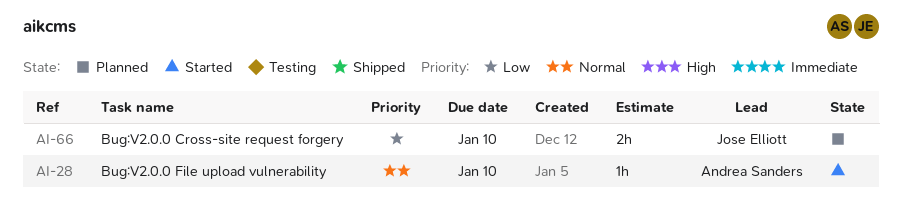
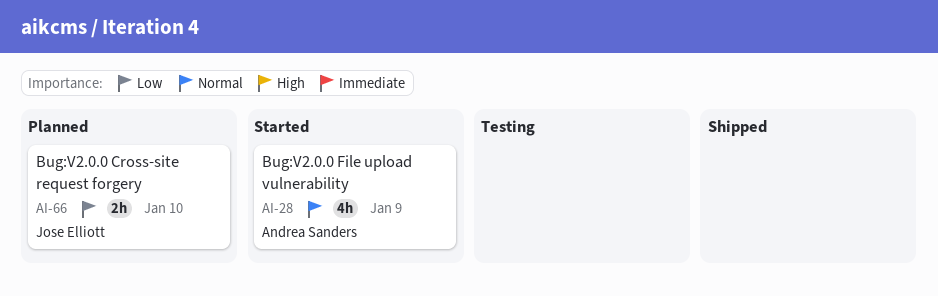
AI-28, estimate: 1h -> 4h
AI-28, due: Jan 10 -> Jan 9

